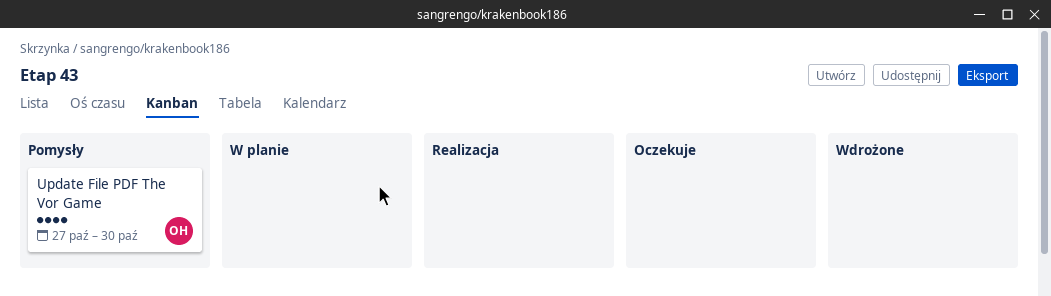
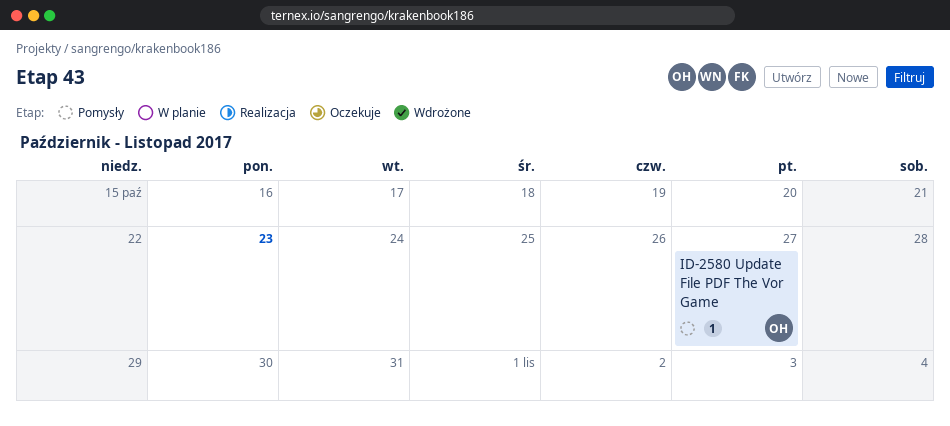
Update File PDF The Vor Game, estimate: 4 -> 1
Update File PDF The Vor Game, due: Oct 30 -> Oct 27

